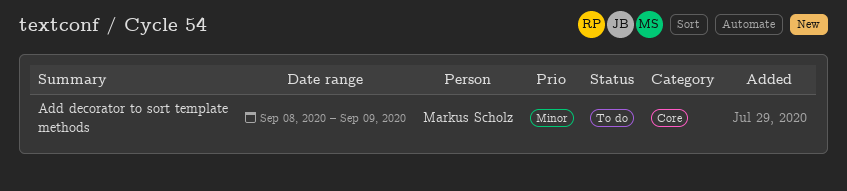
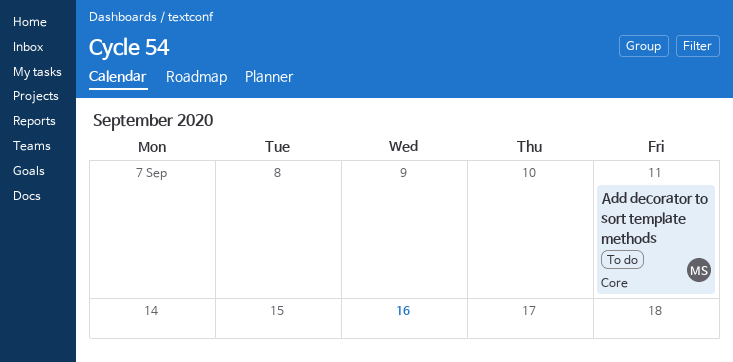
Add decorator to sort template methods, due: Sep 9 -> Sep 11

